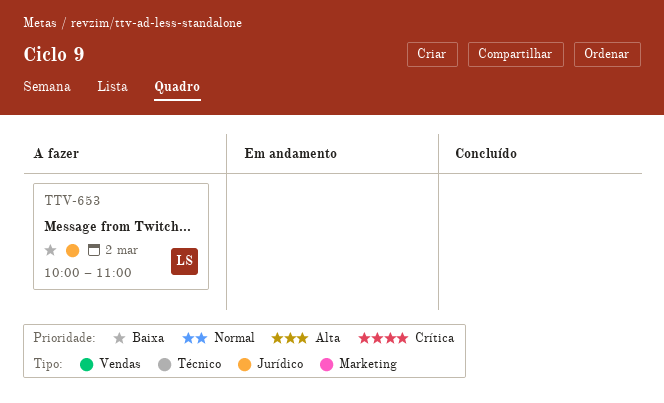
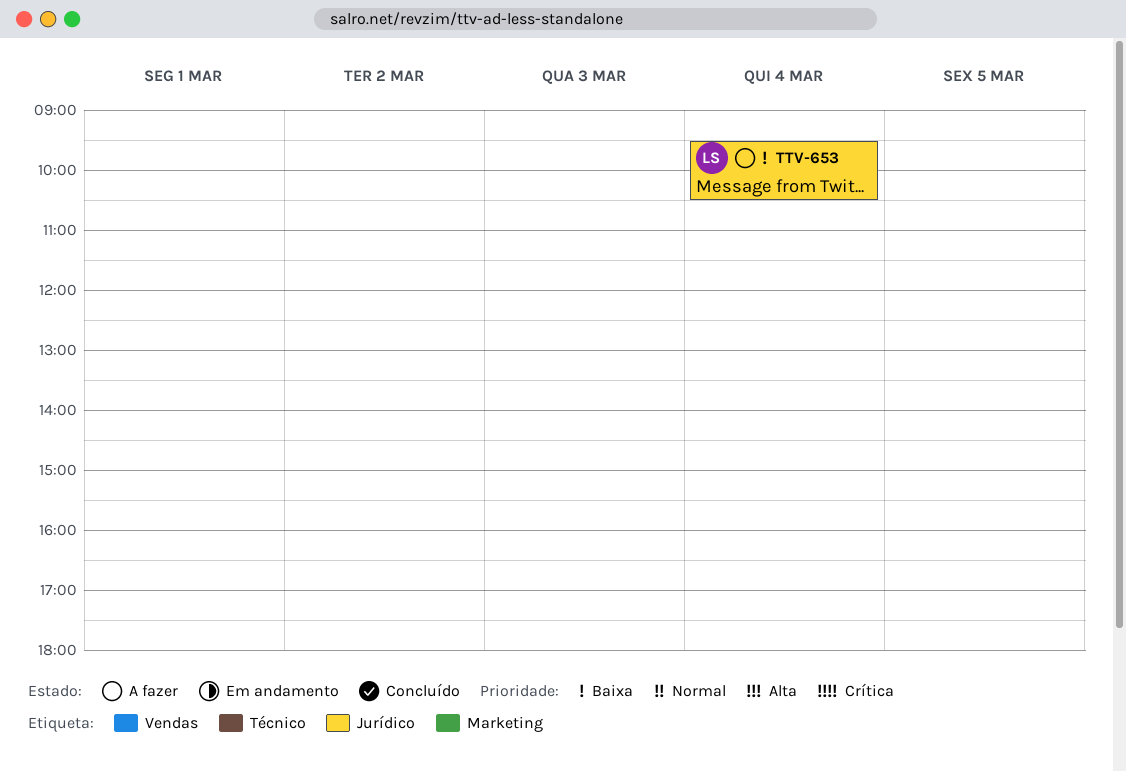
TTV-653, day: Mar 2 -> Mar 4
TTV-653, begins: 10:00 -> 09:30
TTV-653, ends: 11:00 -> 10:30

